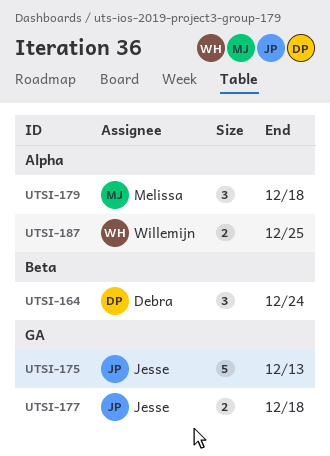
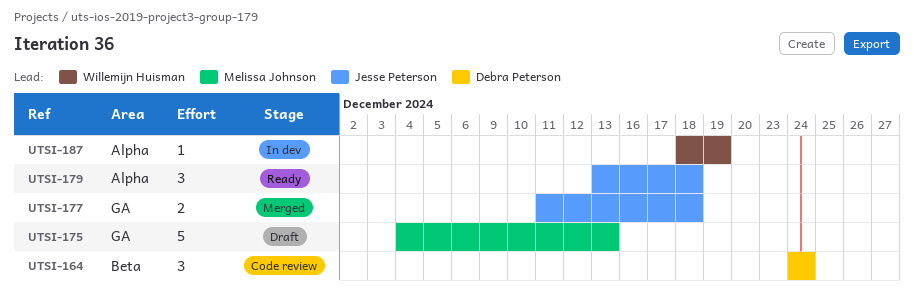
UTSI-175, owner: Jesse Peterson -> Melissa Johnson
UTSI-179, owner: Melissa Johnson -> Jesse Peterson
UTSI-187, estimate: 2 -> 1
UTSI-187, due: Dec 25 -> Dec 19

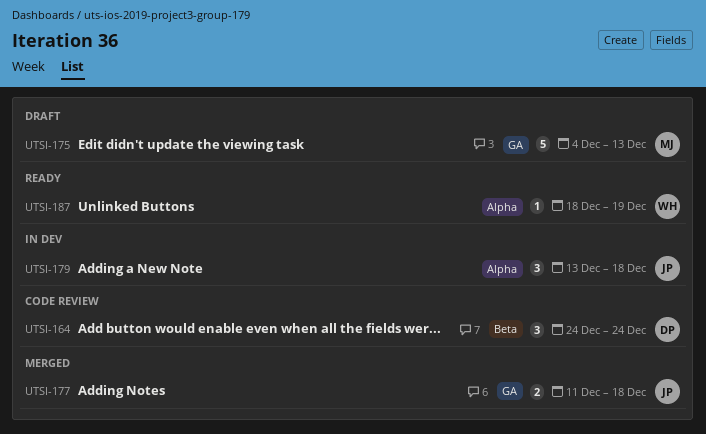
UTSI-179, status: Ready -> In dev
UTSI-187, status: In dev -> Ready

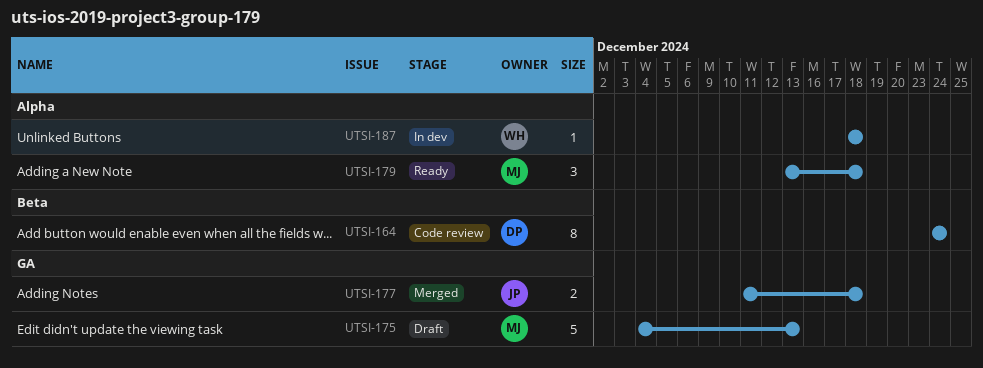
UTSI-164, estimate: 3 -> 8
UTSI-179, status: In dev -> Ready
UTSI-179, owner: JP -> MJ
UTSI-187, status: Ready -> In dev
UTSI-187, due: Dec 19 -> Dec 18

